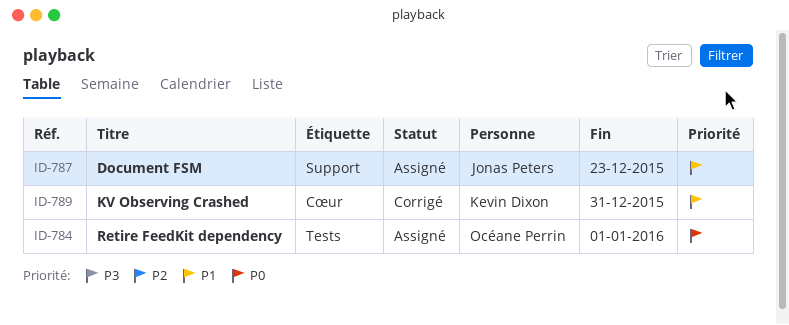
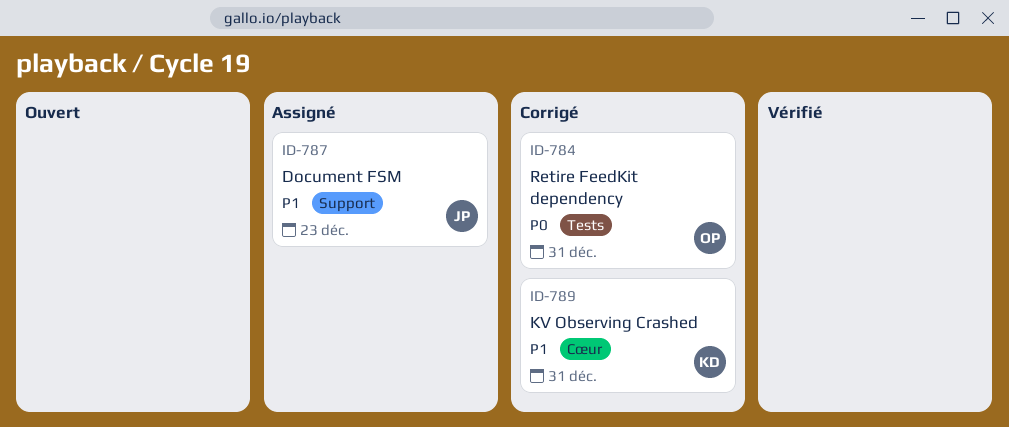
ID-784, status: Assigné -> Corrigé
ID-784, due: Jan 1 -> Dec 31

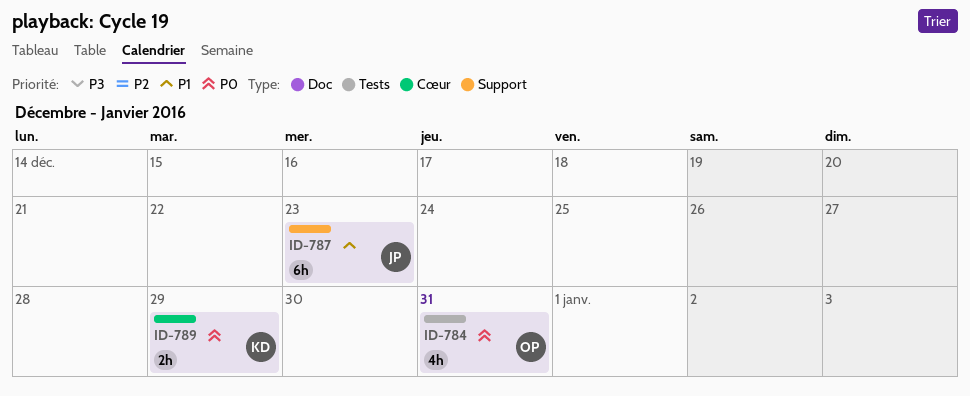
ID-789, priority: P1 -> P0
ID-789, due: Dec 31 -> Dec 29

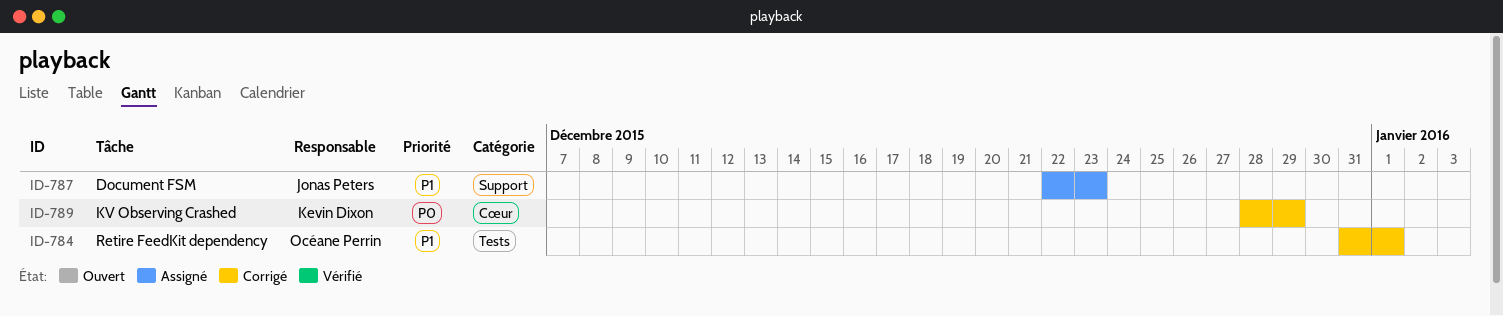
ID-784, priority: P0 -> P1
ID-784, due: Dec 31 -> Jan 1

